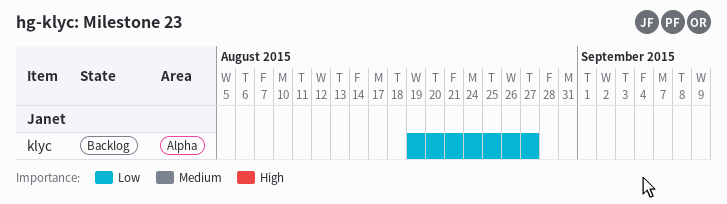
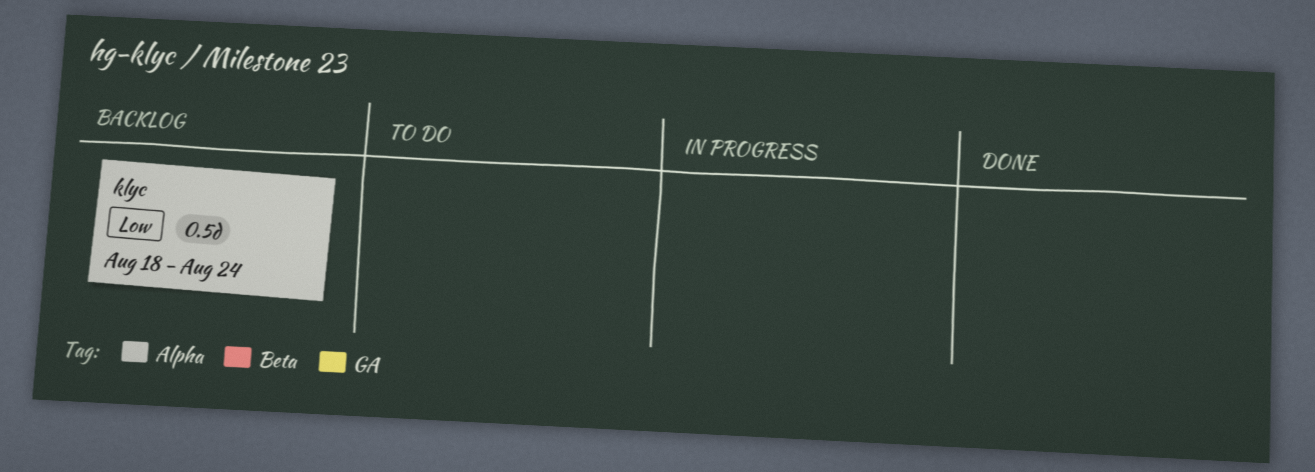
klyc, start: Aug 19 -> Aug 18
klyc, due: Aug 27 -> Aug 24

